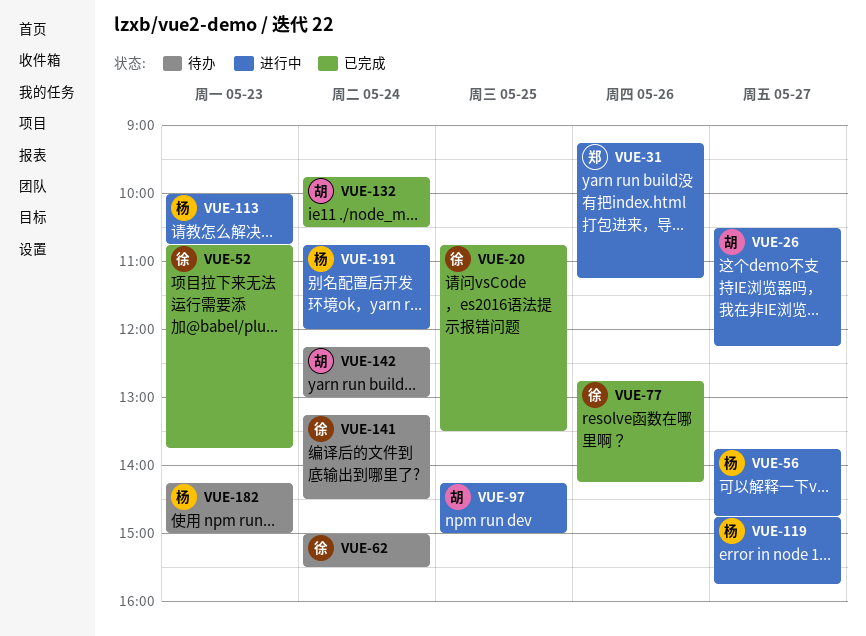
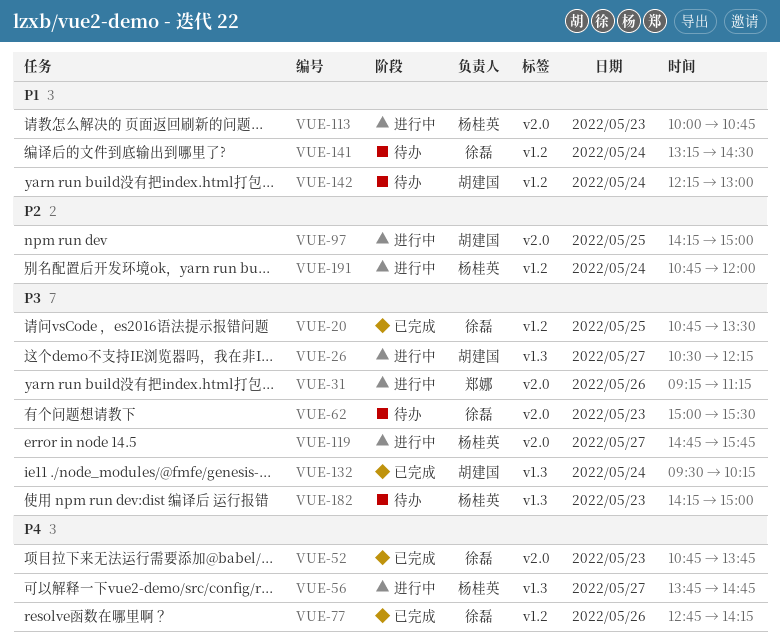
VUE-62, day: May 24 -> May 23
VUE-132, begins: 09:45 -> 09:30
VUE-132, ends: 10:30 -> 10:15

